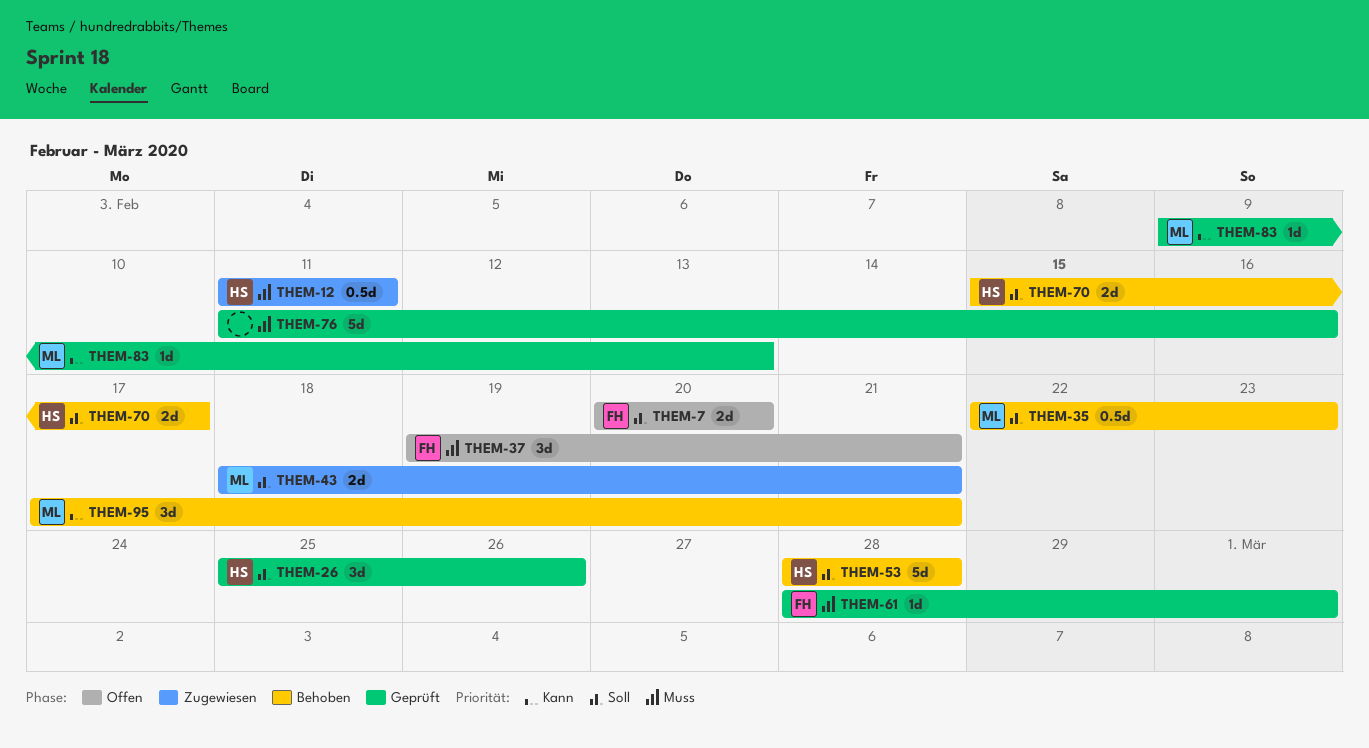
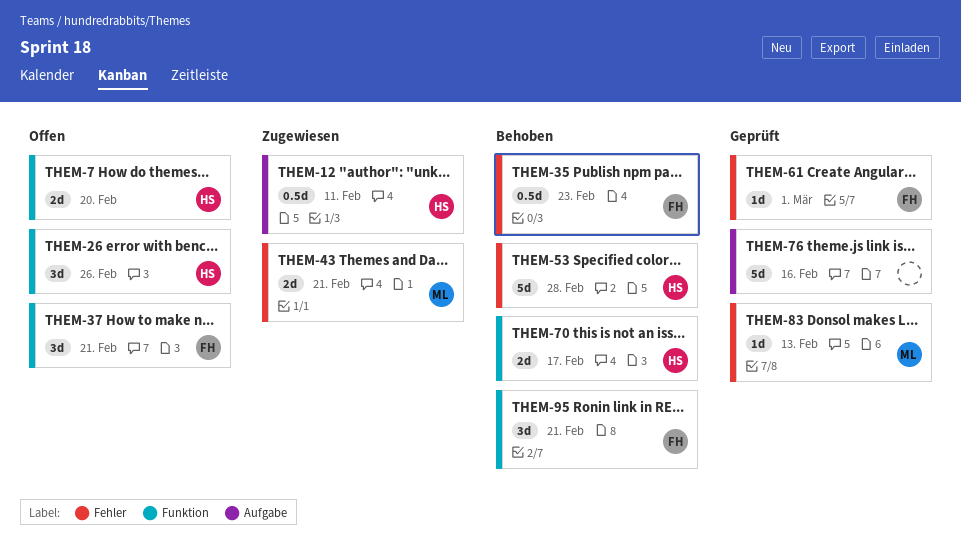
THEM-7, owner: FH -> HS
THEM-26, status: Geprüft -> Offen
THEM-35, owner: ML -> FH
THEM-95, owner: ML -> FH

